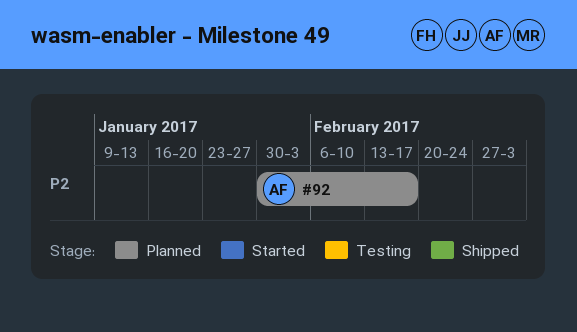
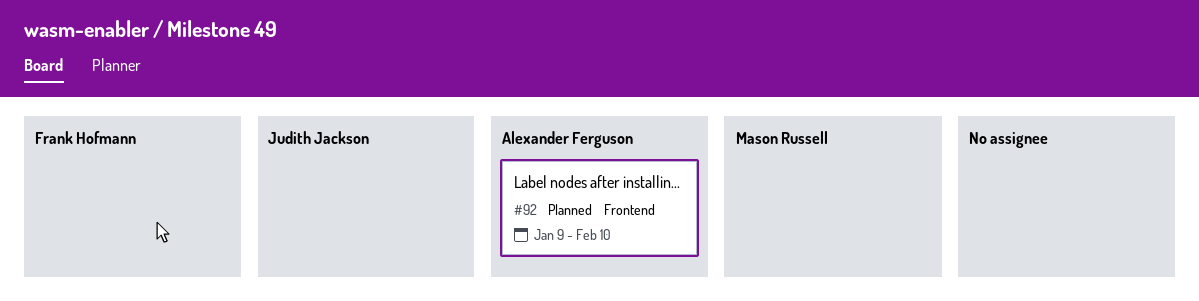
#92, start: Jan 30 -> Jan 9
#92, due: Feb 17 -> Feb 10

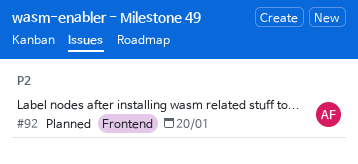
#92, due: Feb 10 -> Jan 20

